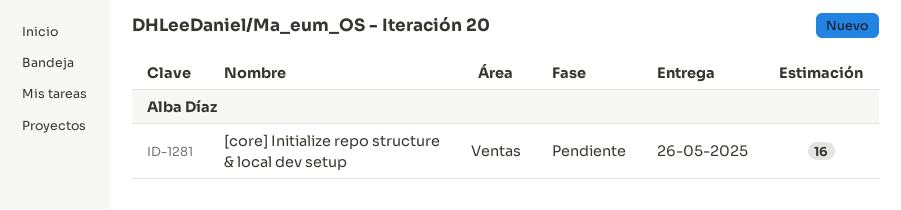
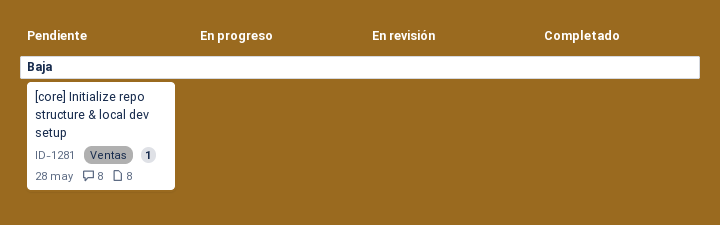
ID-1281, estimate: 16 -> 1
ID-1281, due: May 26 -> May 28

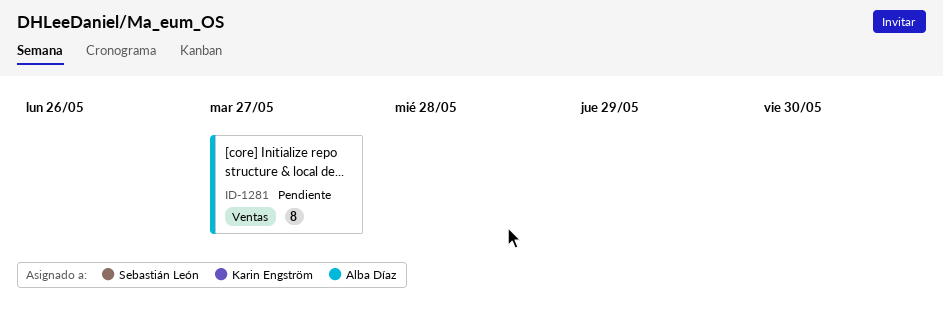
ID-1281, estimate: 1 -> 8
ID-1281, due: May 28 -> May 27

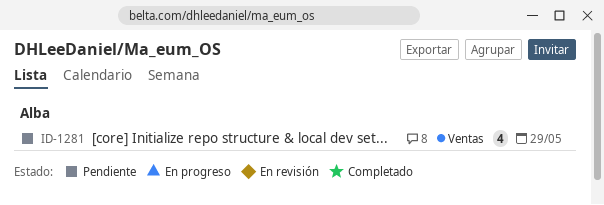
ID-1281, estimate: 8 -> 4
ID-1281, due: May 27 -> May 29

